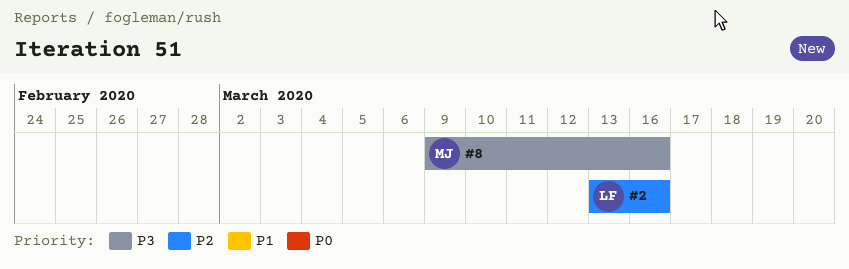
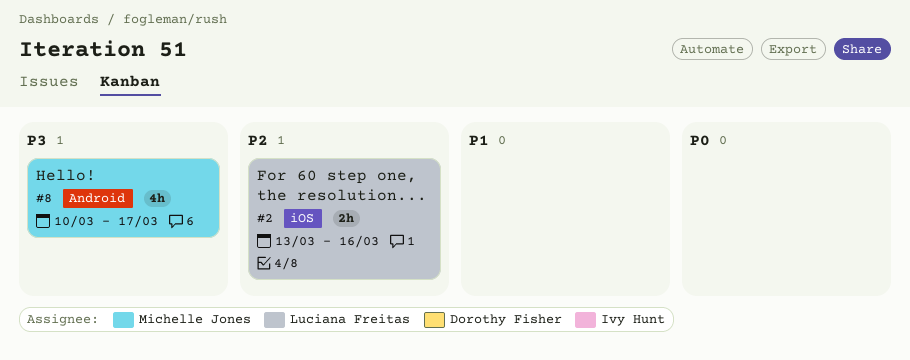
#8, start: Mar 9 -> Mar 10
#8, due: Mar 16 -> Mar 17

